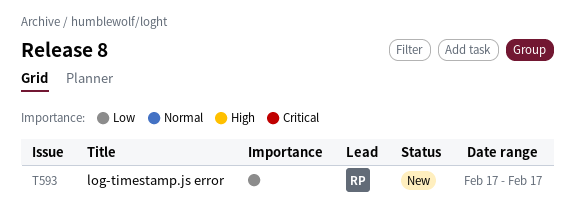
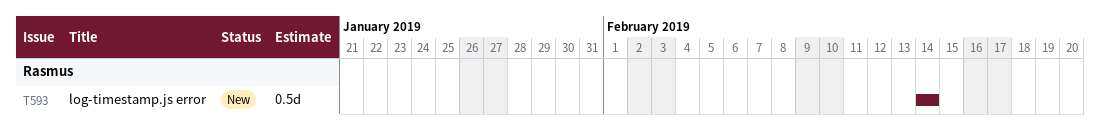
T593, start: Feb 17 -> Feb 14
T593, due: Feb 17 -> Feb 14

